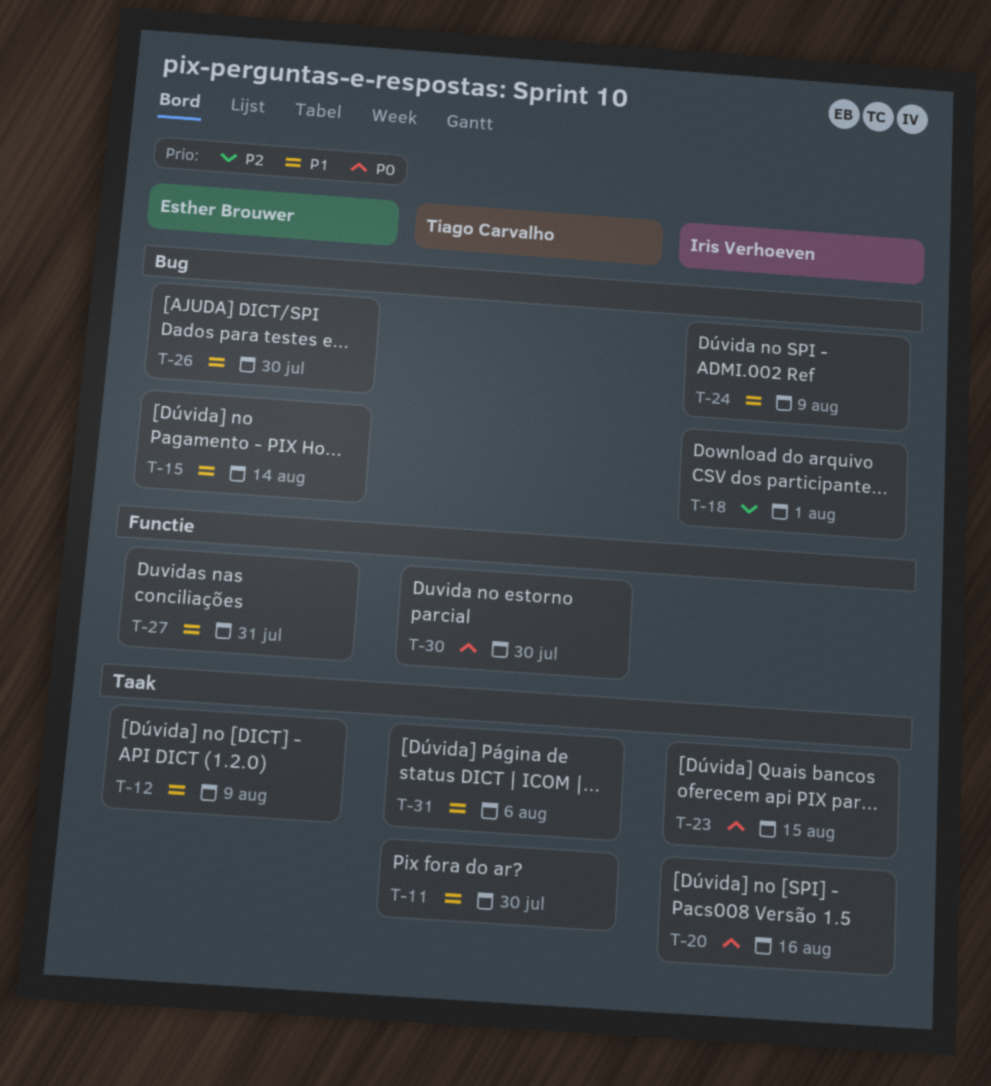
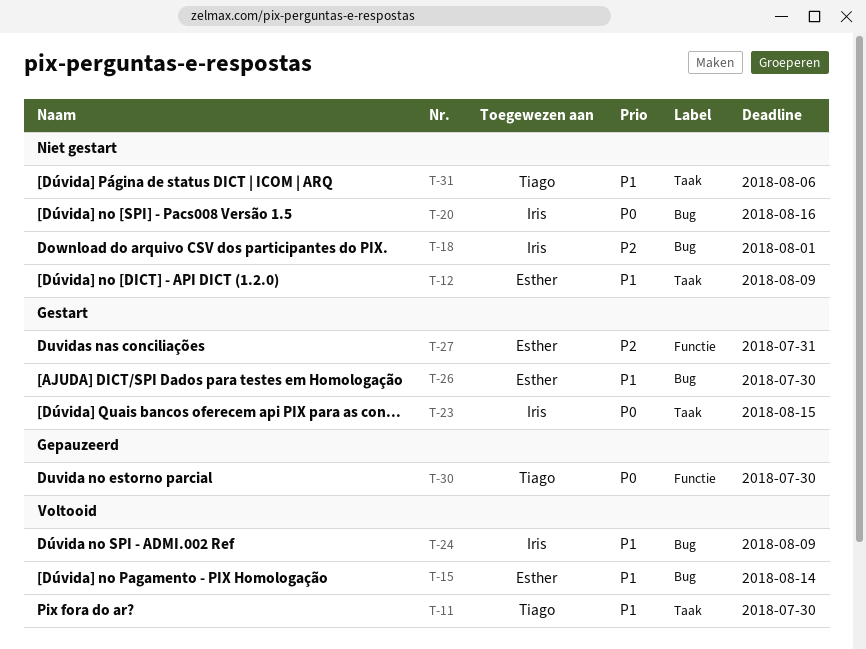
T-20, label: Taak -> Bug
T-27, priority: P1 -> P2

